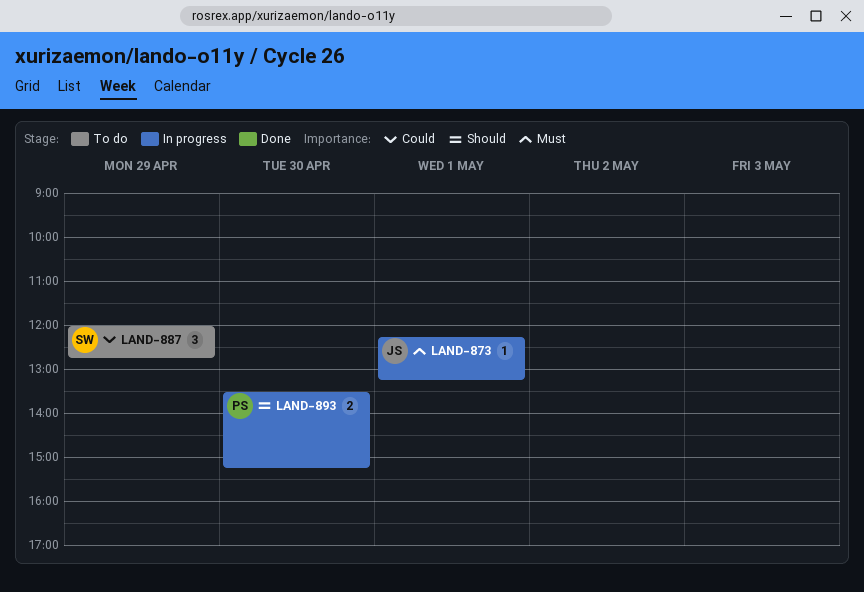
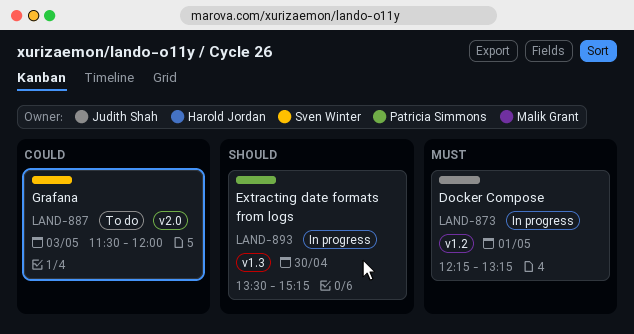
LAND-887, day: Apr 29 -> May 3
LAND-887, begins: 12:00 -> 11:30
LAND-887, ends: 12:45 -> 12:00

